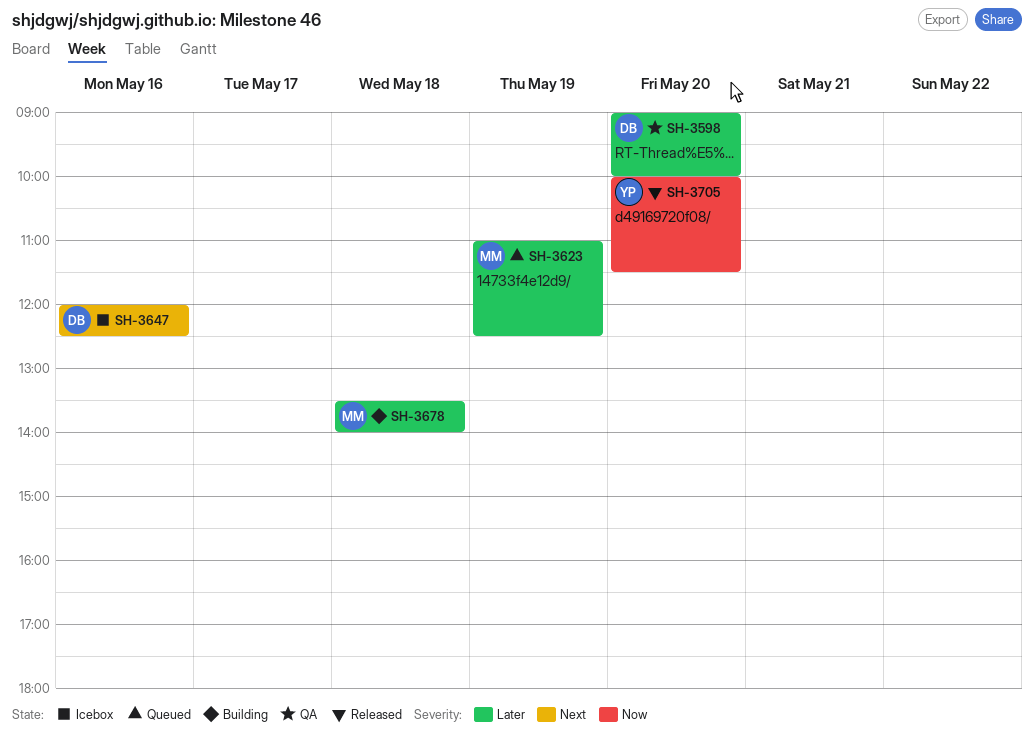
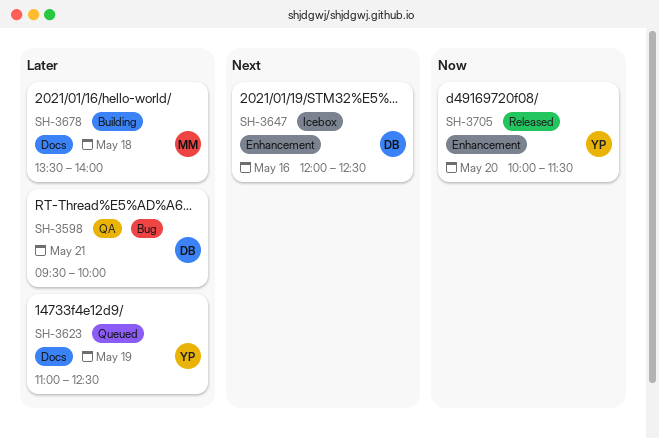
SH-3598, day: May 20 -> May 21
SH-3598, begins: 09:00 -> 09:30
SH-3623, owner: MM -> YP

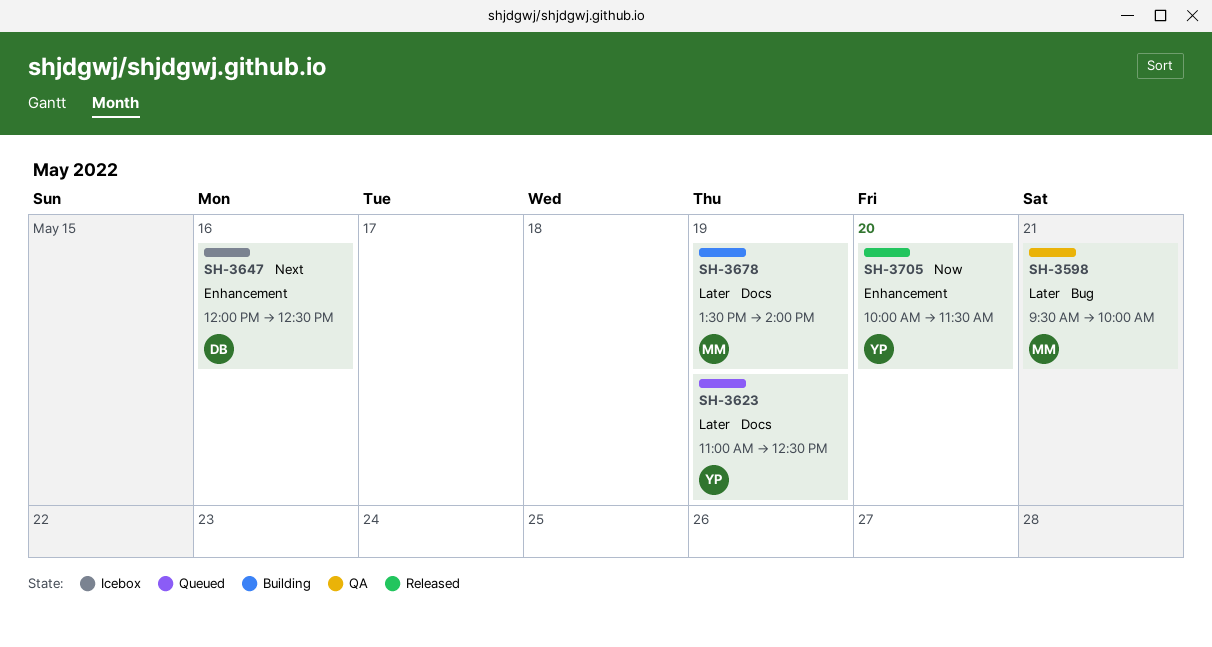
SH-3598, owner: DB -> MM
SH-3678, day: May 18 -> May 19

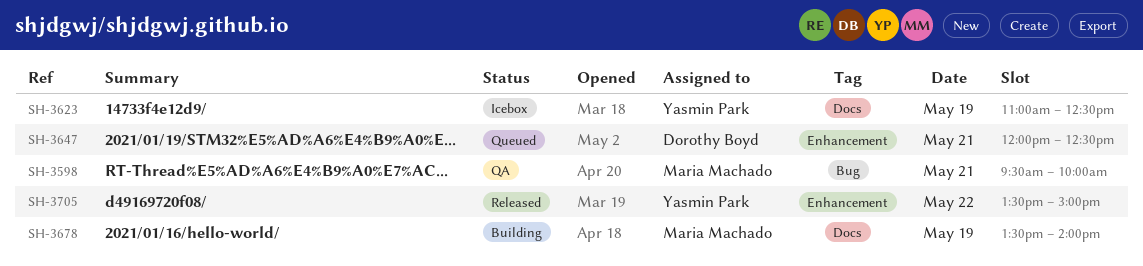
SH-3623, status: Queued -> Icebox
SH-3647, status: Icebox -> Queued
SH-3647, day: May 16 -> May 21
SH-3705, day: May 20 -> May 22
SH-3705, begins: 10:00 -> 13:30
SH-3705, ends: 11:30 -> 15:00

